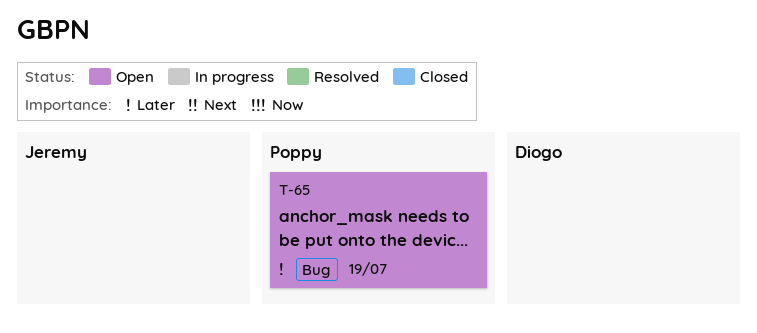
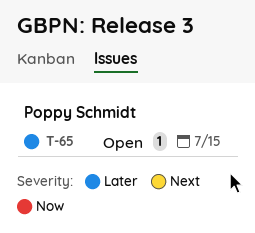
T-65, due: Jul 19 -> Jul 15

